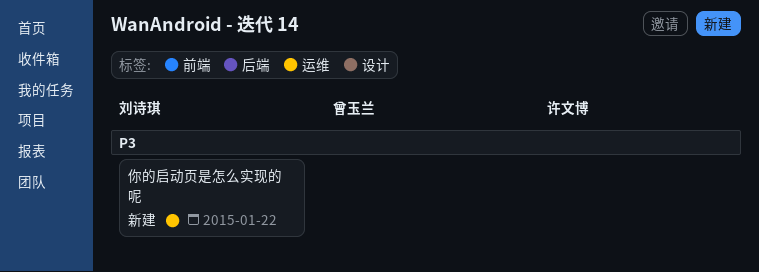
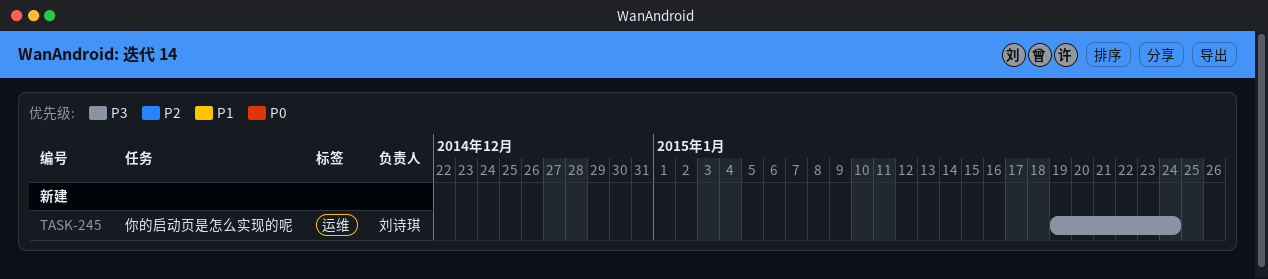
你的启动页是怎么实现的呢, due: Jan 22 -> Jan 24

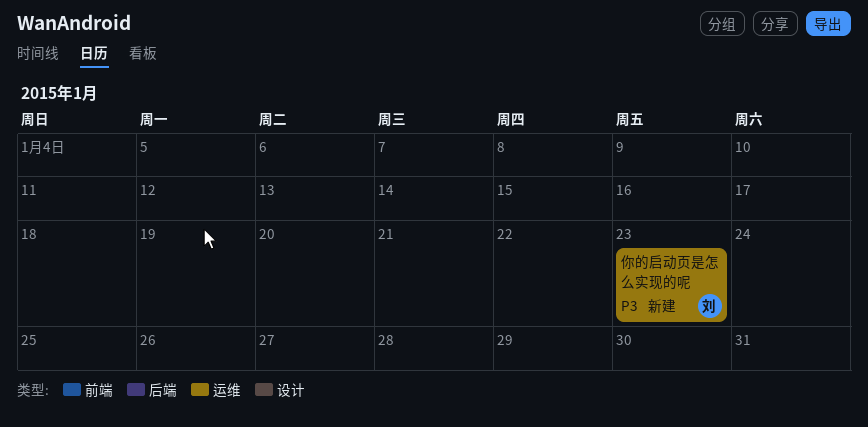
你的启动页是怎么实现的呢, due: Jan 24 -> Jan 23

